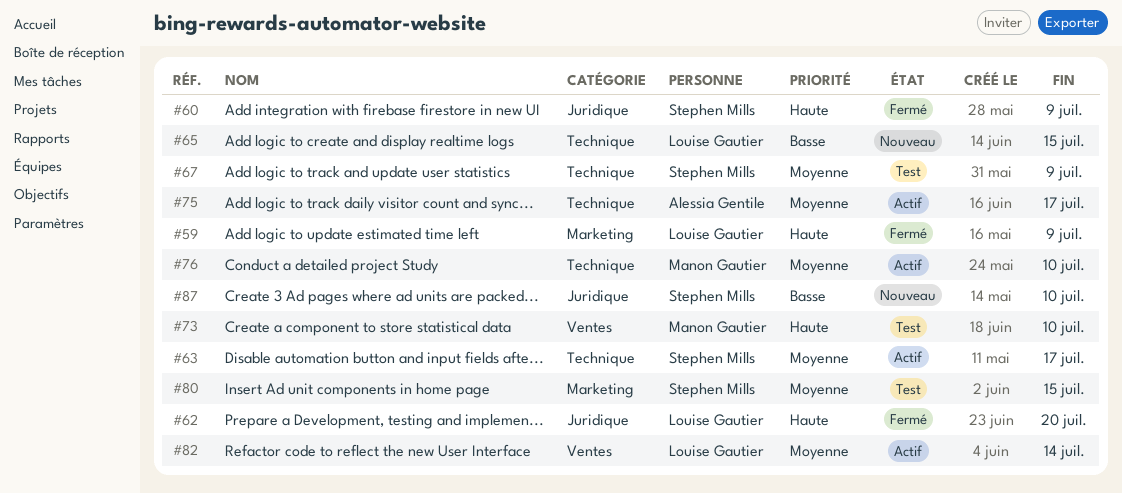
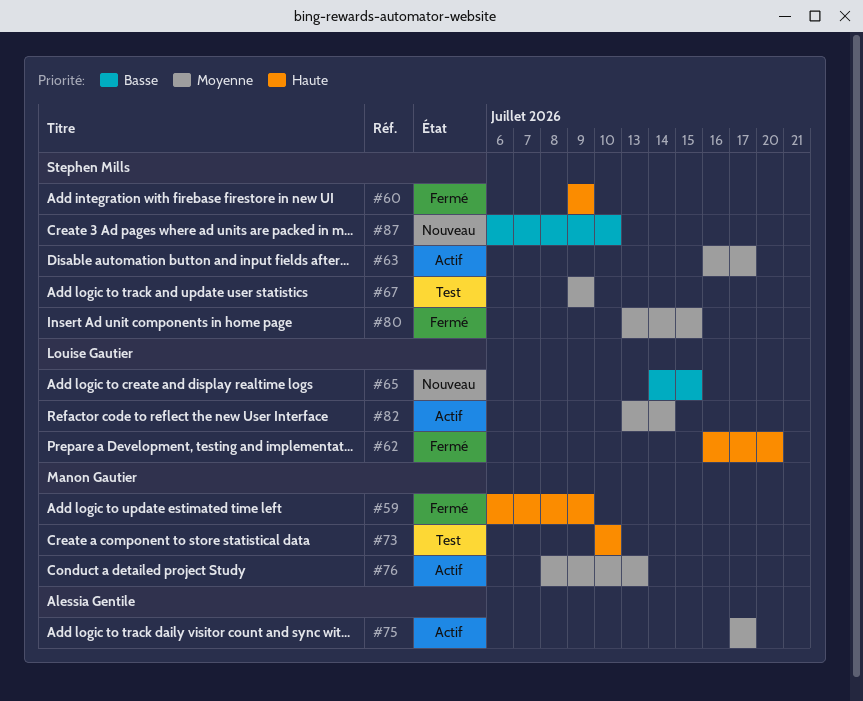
#59, owner: Louise Gautier -> Manon Gautier
#76, due: Jul 10 -> Jul 13
#80, status: Test -> Fermé

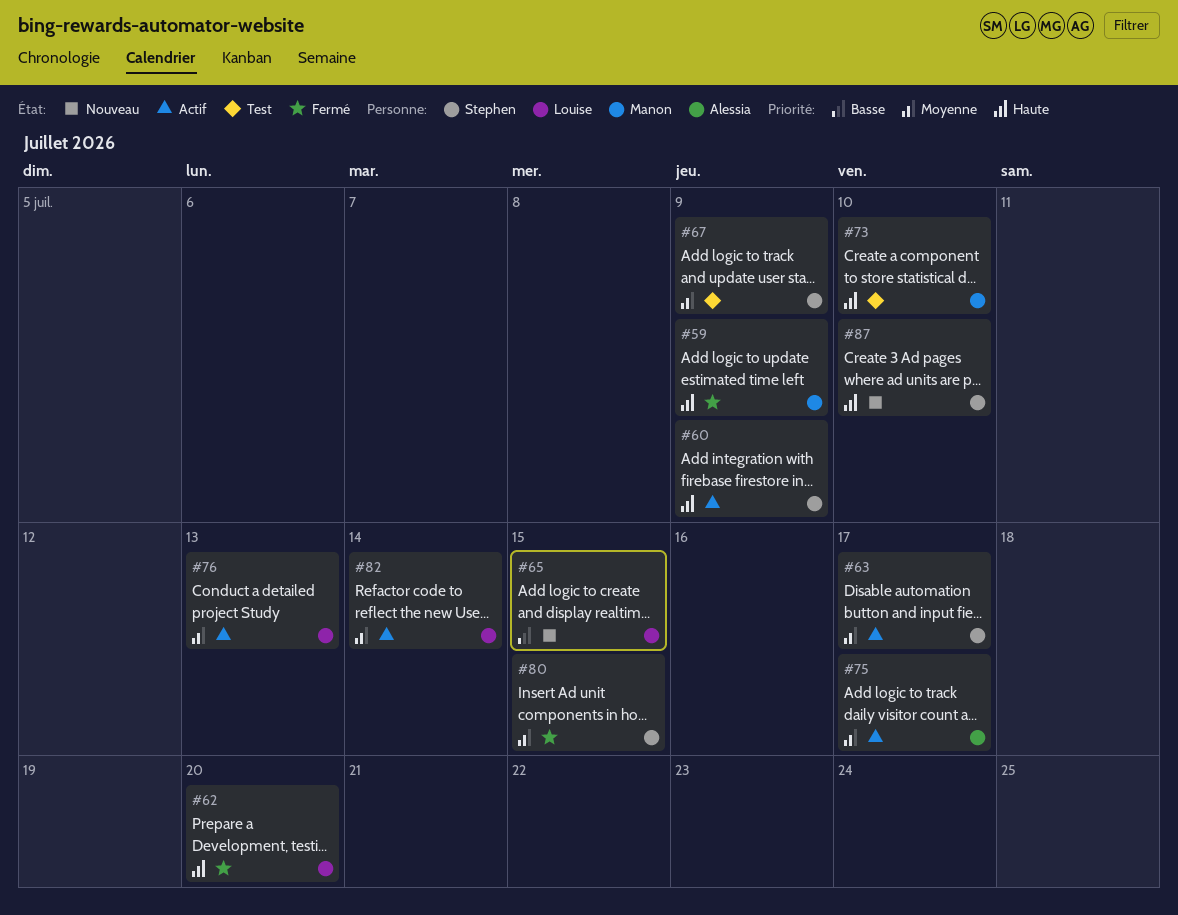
#60, status: Fermé -> Actif
#76, owner: Manon Gautier -> Louise Gautier
#87, priority: Basse -> Haute

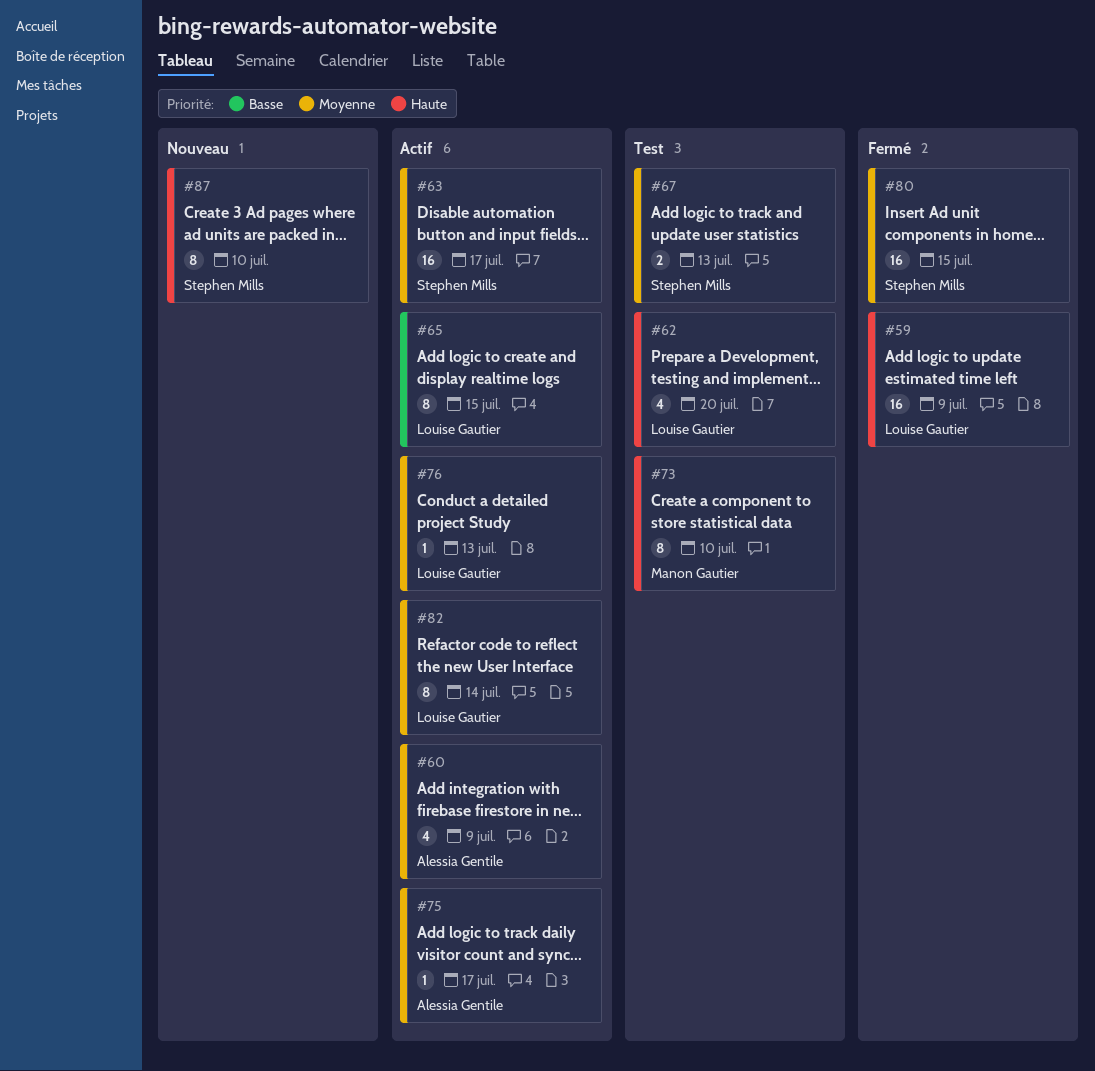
#59, owner: Manon Gautier -> Louise Gautier
#60, owner: Stephen Mills -> Alessia Gentile
#60, priority: Haute -> Moyenne
#62, status: Fermé -> Test
#65, status: Nouveau -> Actif
#67, due: Jul 9 -> Jul 13

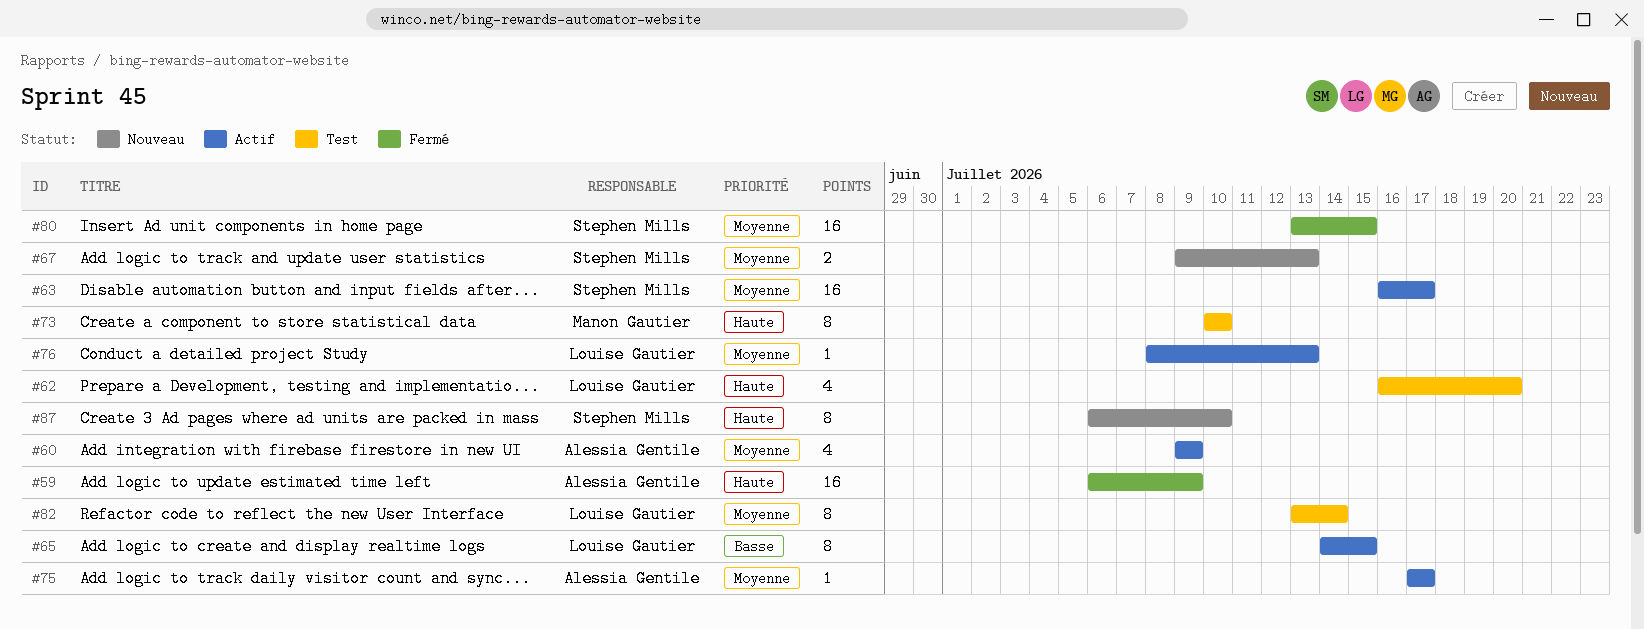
#59, owner: Louise Gautier -> Alessia Gentile
#67, status: Test -> Nouveau
#82, status: Actif -> Test

